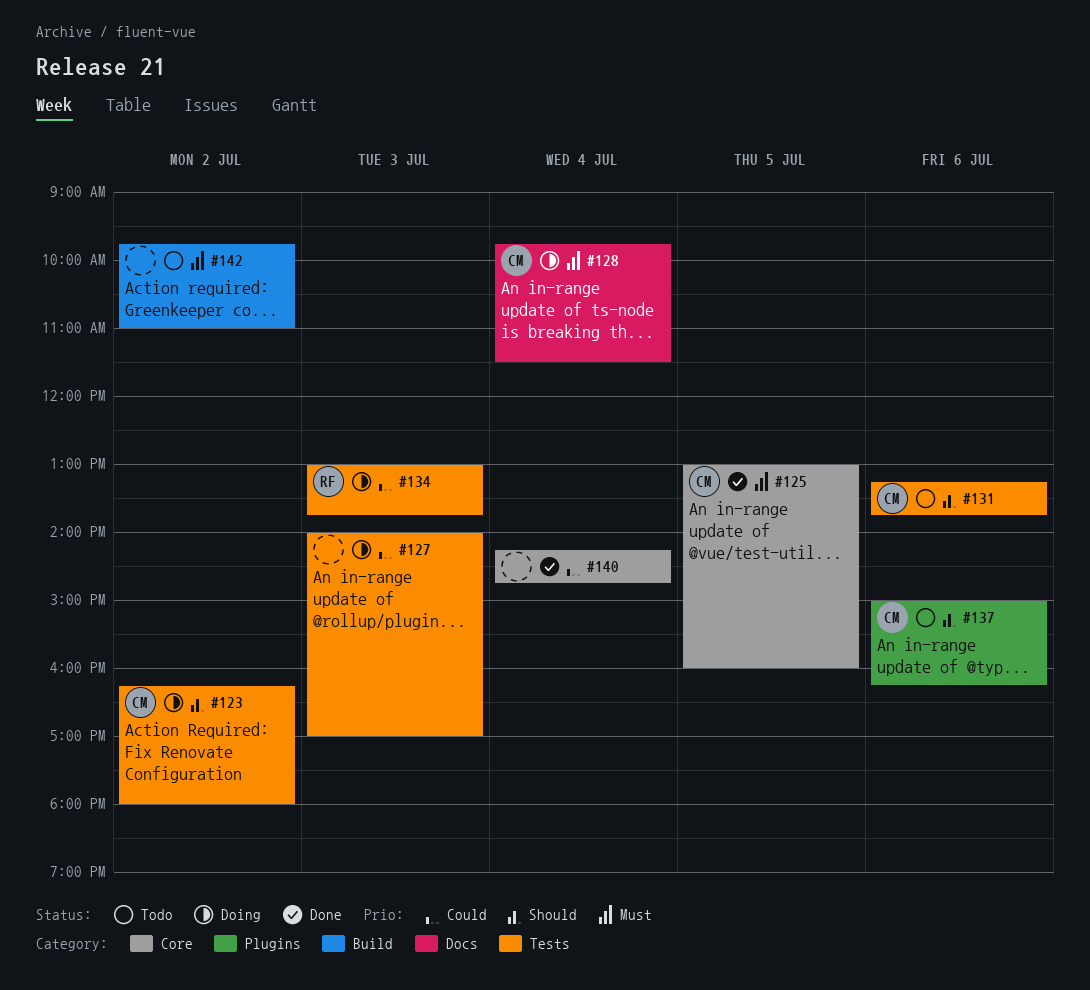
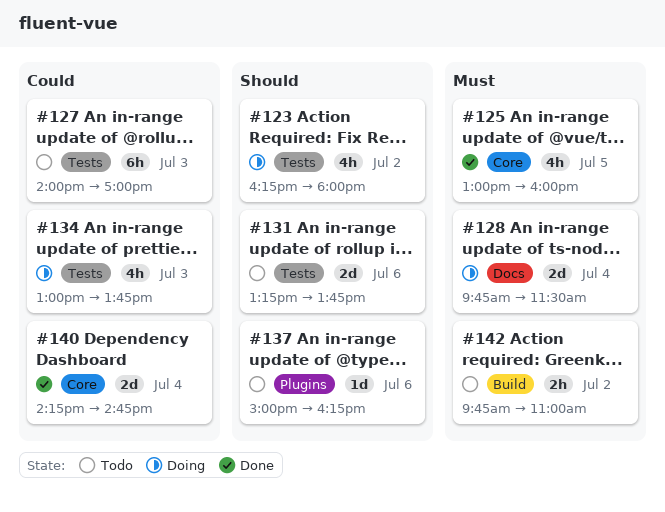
#127, status: Doing -> Todo

